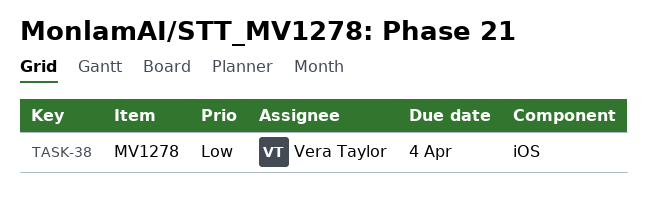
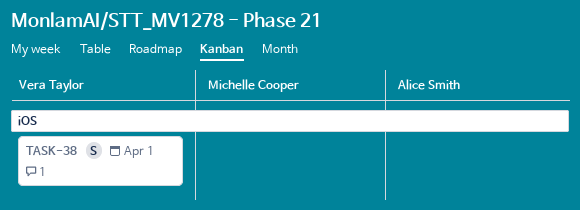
TASK-38, due: Apr 4 -> Apr 1

